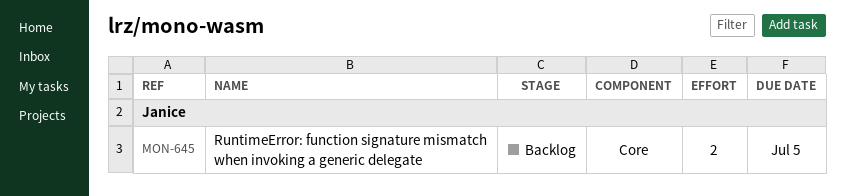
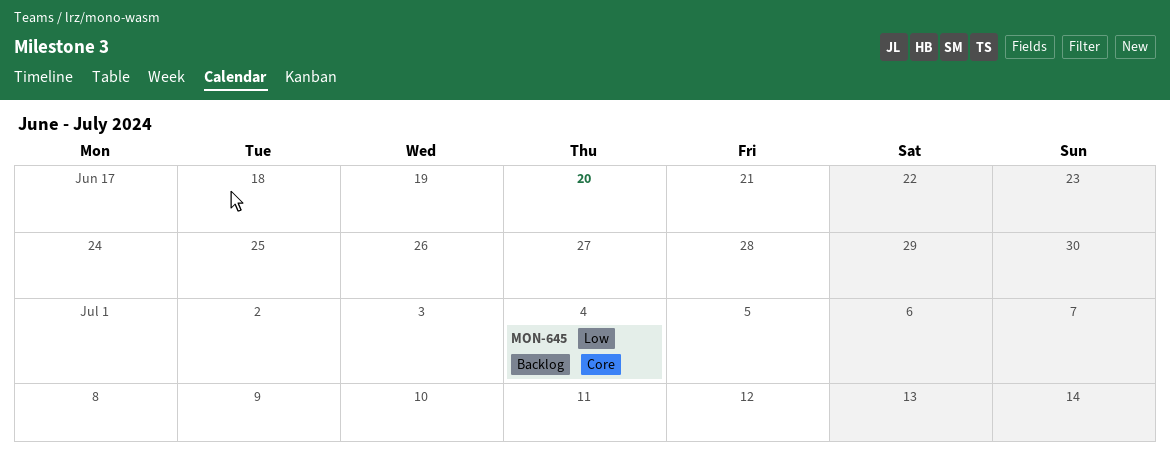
MON-645, due: Jul 5 -> Jul 4

